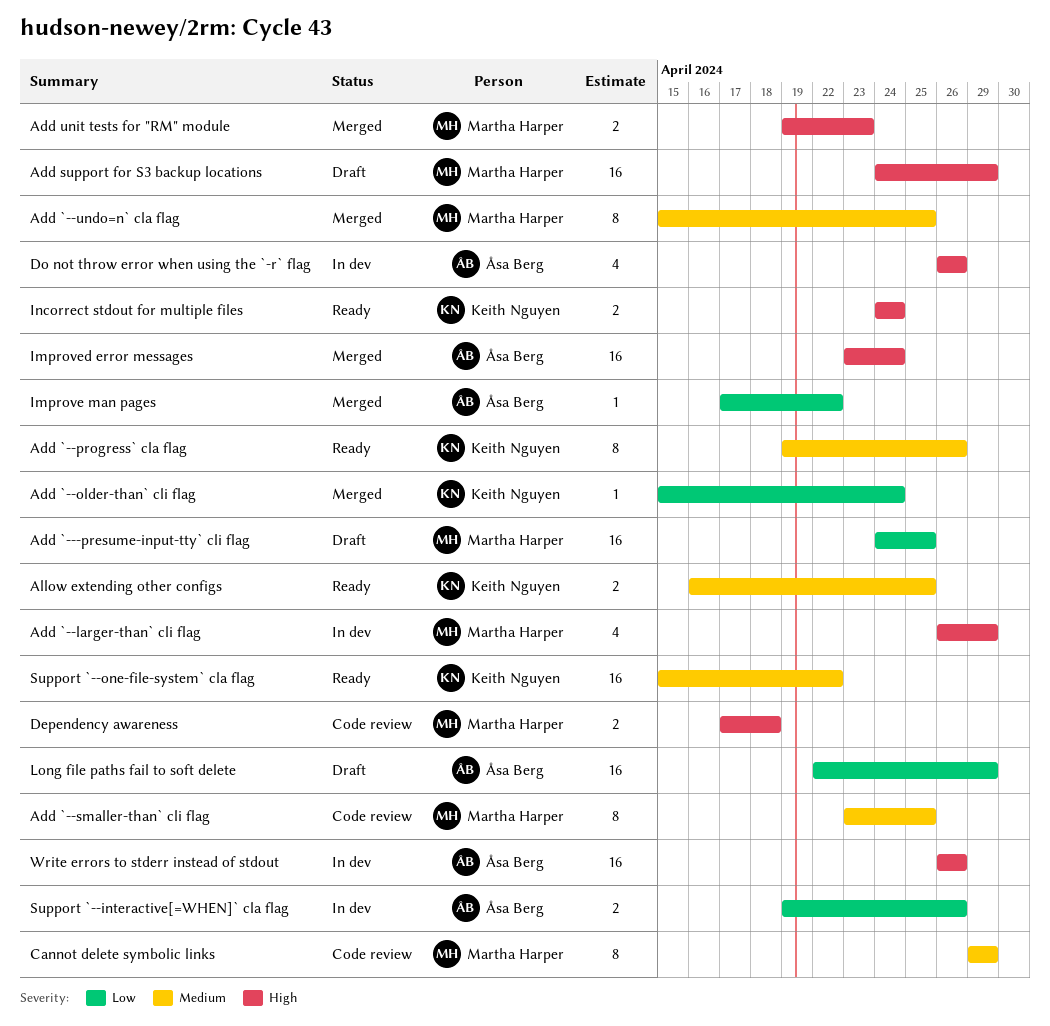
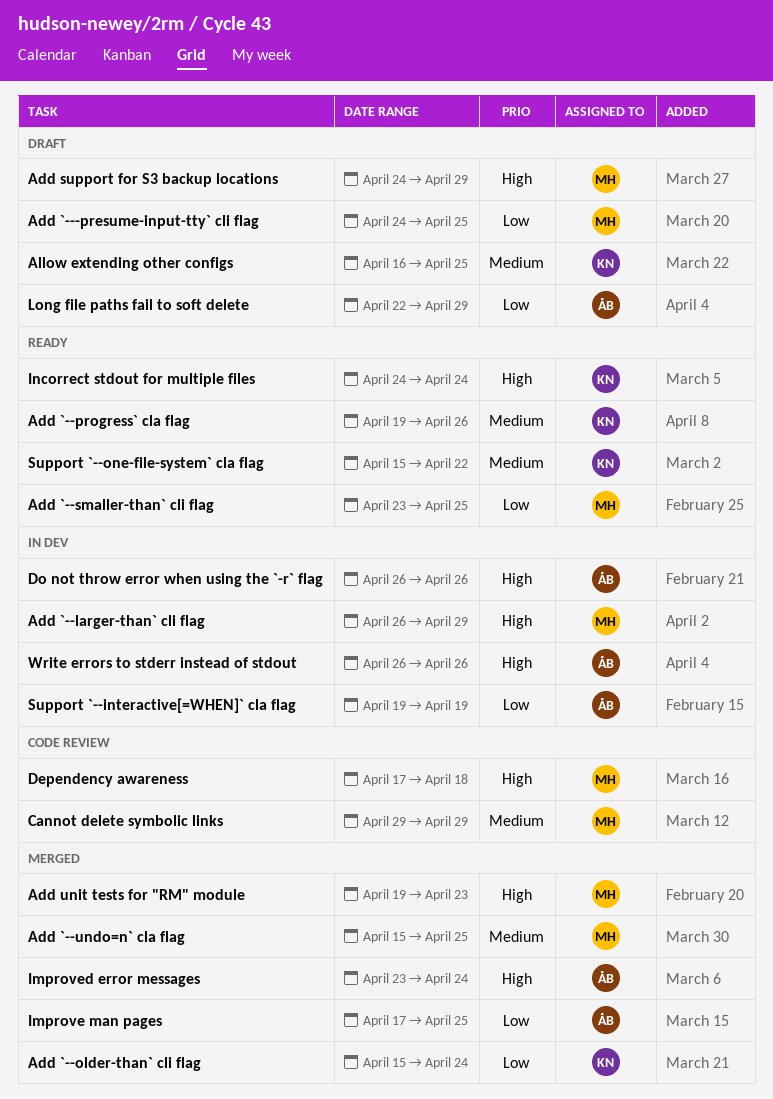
Add `--smaller-than` cli flag, status: Code review -> Ready
Add `--smaller-than` cli flag, priority: Medium -> Low
Allow extending other configs, status: Ready -> Draft
Improve man pages, due: Apr 22 -> Apr 25
Support `--interactive[=WHEN]` cla flag, due: Apr 26 -> Apr 19

